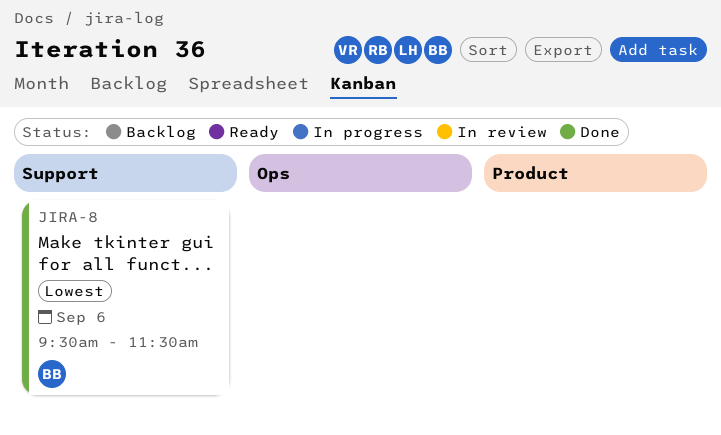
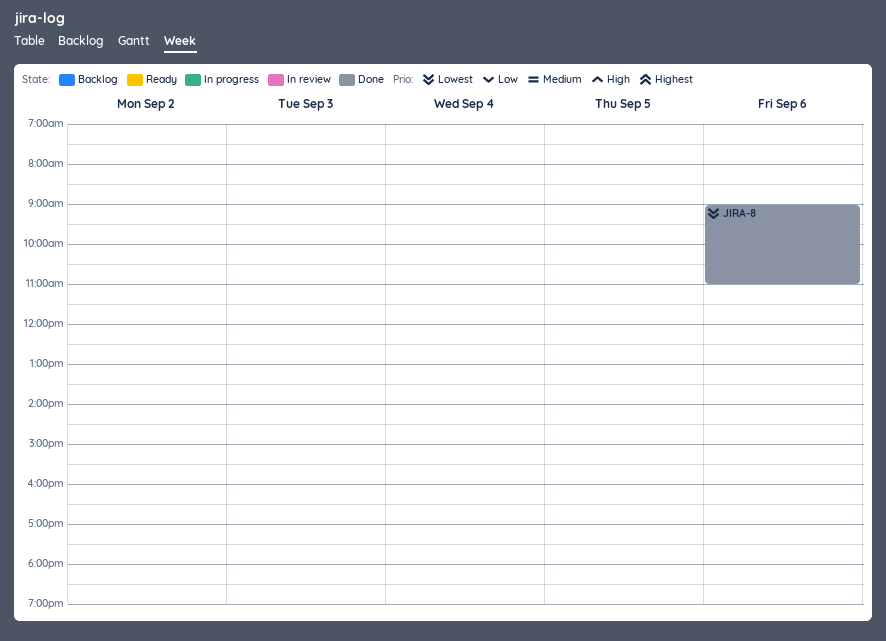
JIRA-8, begins: 09:30 -> 09:00
JIRA-8, ends: 11:30 -> 11:00

